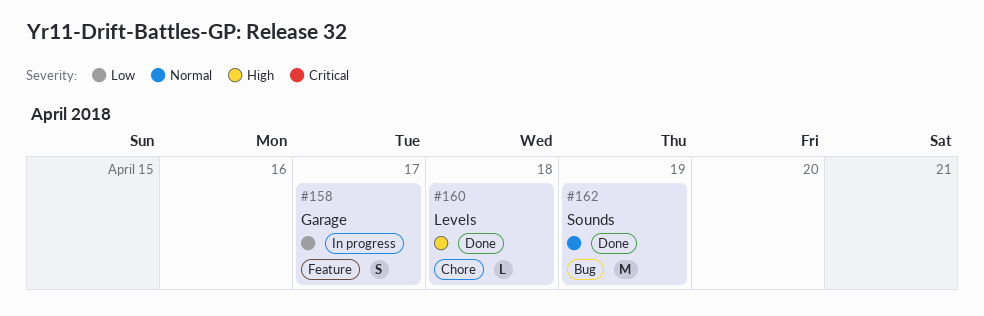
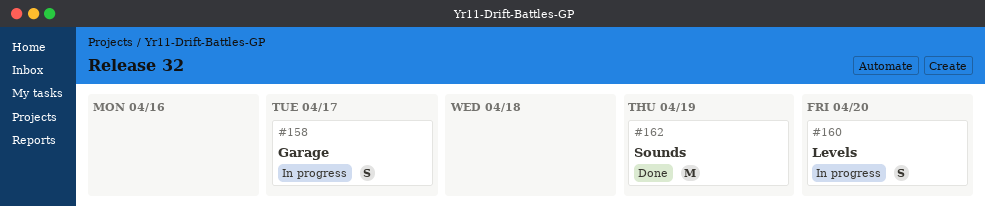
#160, status: Done -> In progress
#160, estimate: L -> S
#160, due: Apr 18 -> Apr 20

